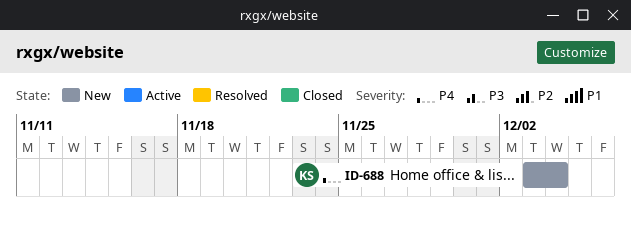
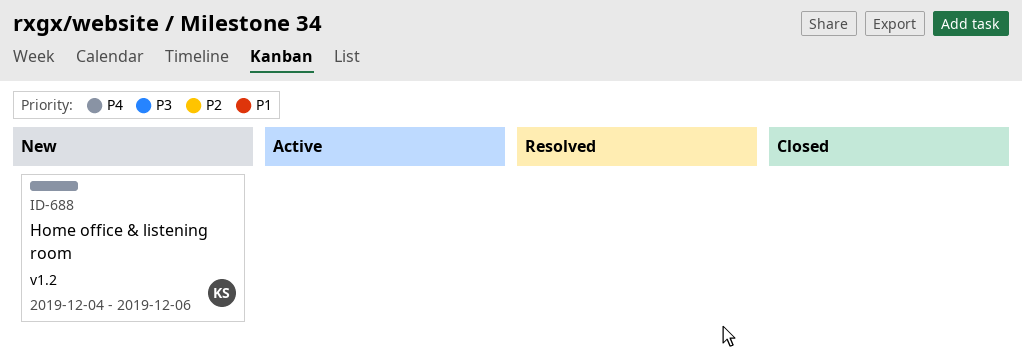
ID-688, start: Dec 3 -> Dec 4
ID-688, due: Dec 4 -> Dec 6

